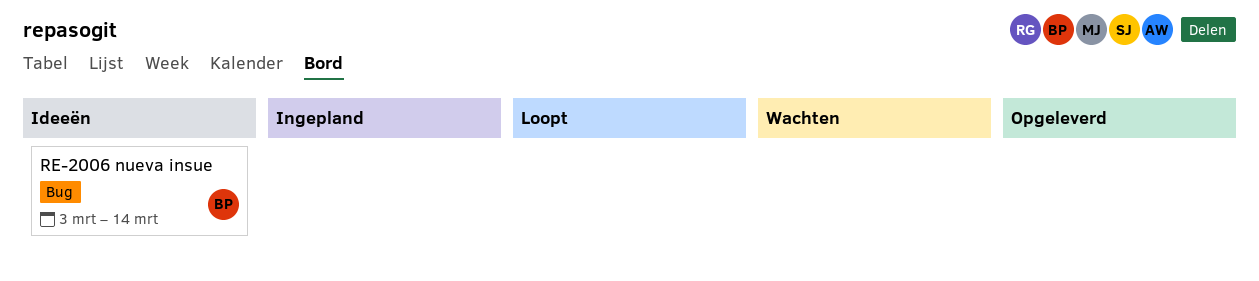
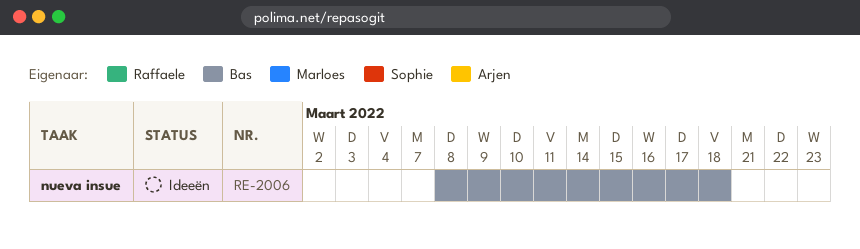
RE-2006, start: Mar 3 -> Mar 8
RE-2006, due: Mar 14 -> Mar 18

